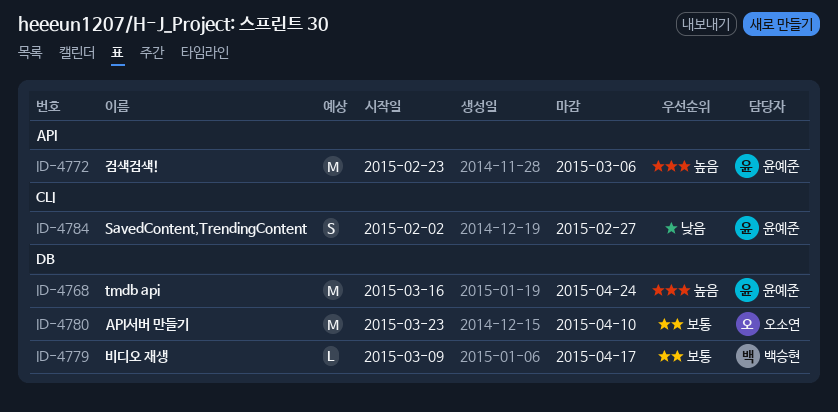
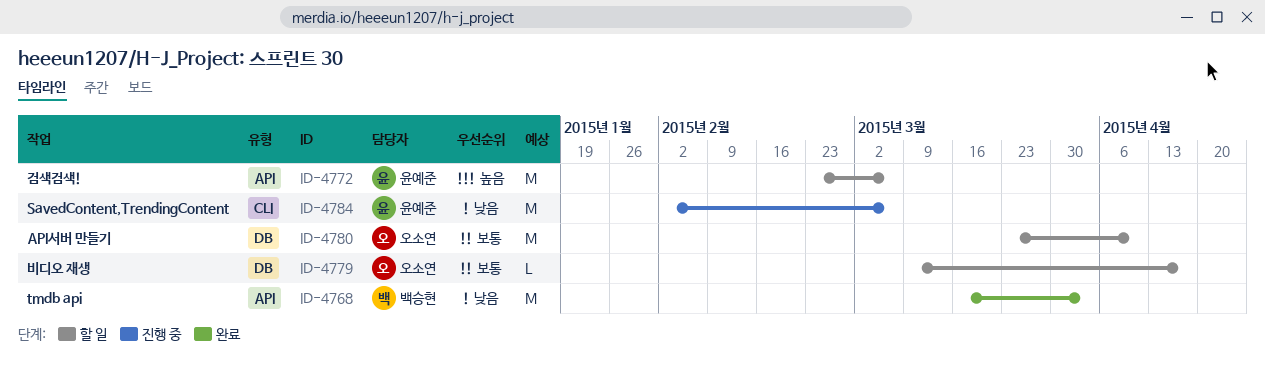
ID-4768, owner: 윤예준 -> 백승현
ID-4768, priority: 높음 -> 낮음
ID-4768, label: DB -> API
ID-4768, due: Apr 24 -> Apr 3
ID-4779, owner: 백승현 -> 오소연
ID-4784, estimate: S -> M
ID-4784, due: Feb 27 -> Mar 6

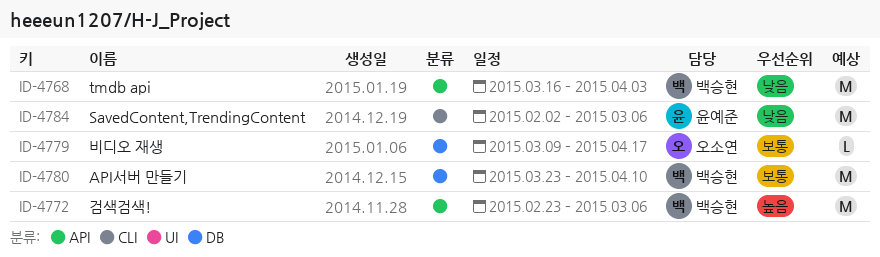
ID-4772, owner: 윤예준 -> 백승현
ID-4780, owner: 오소연 -> 백승현

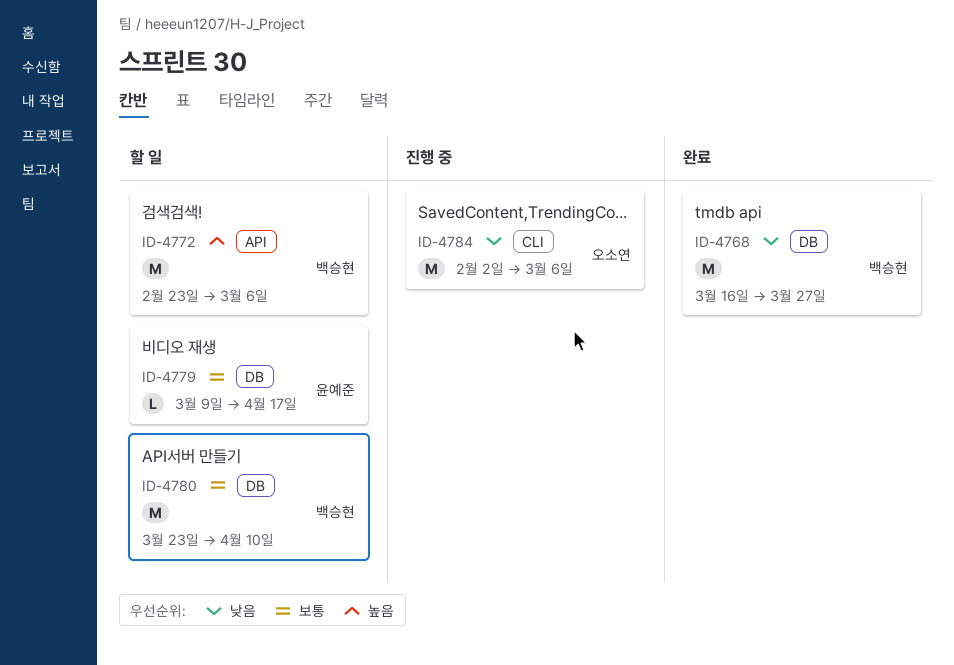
ID-4768, label: API -> DB
ID-4768, due: Apr 3 -> Mar 27
ID-4779, owner: 오소연 -> 윤예준
ID-4784, owner: 윤예준 -> 오소연

